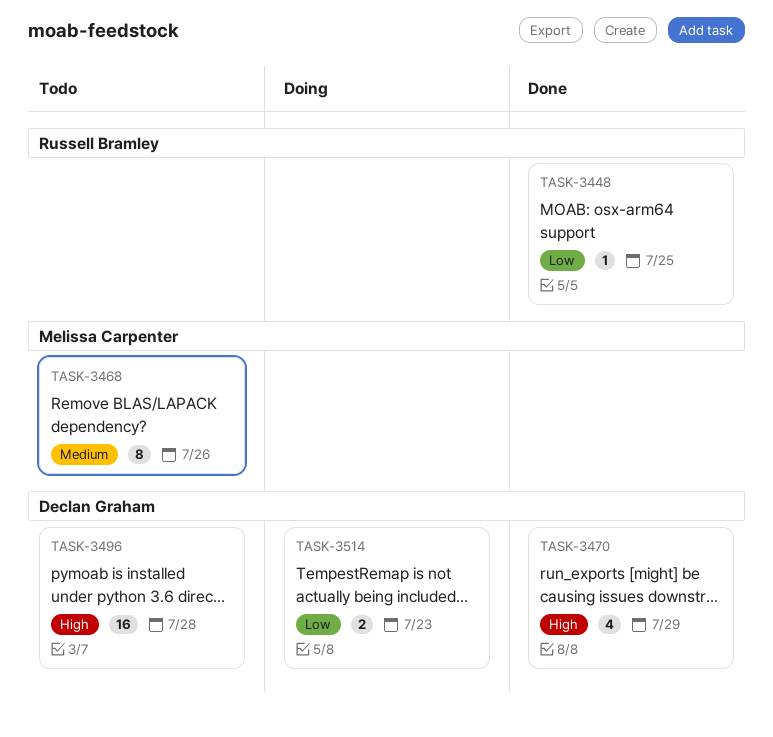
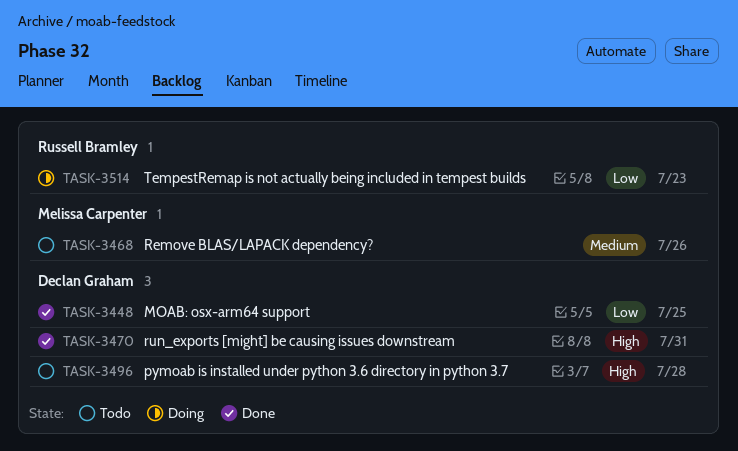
TASK-3448, owner: Russell Bramley -> Declan Graham
TASK-3470, due: Jul 29 -> Jul 31
TASK-3514, owner: Declan Graham -> Russell Bramley

